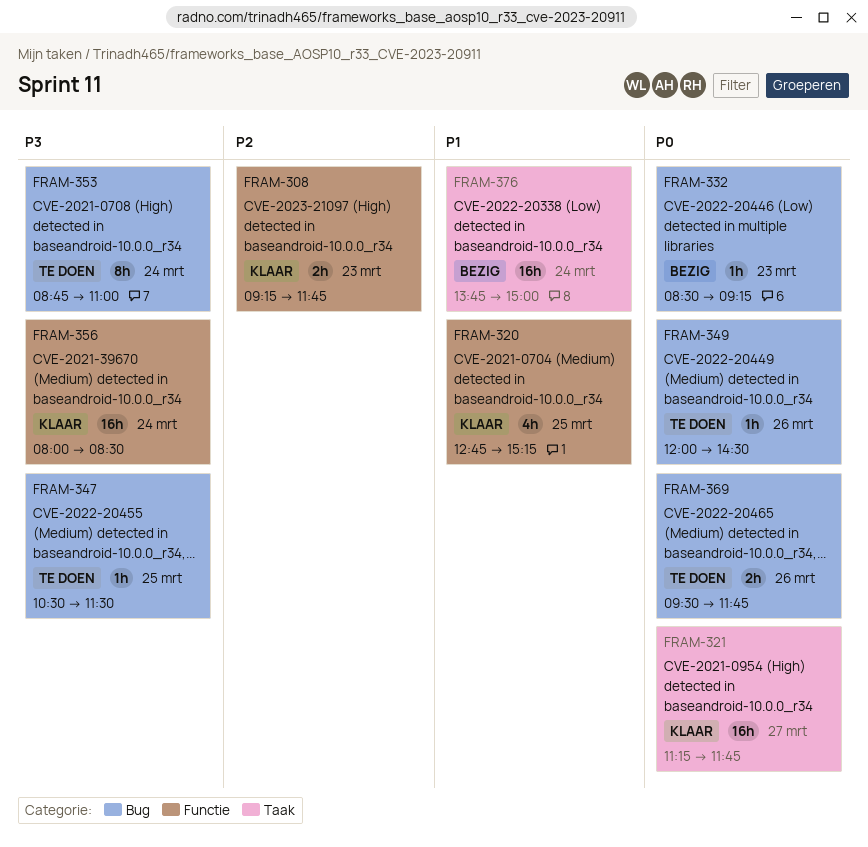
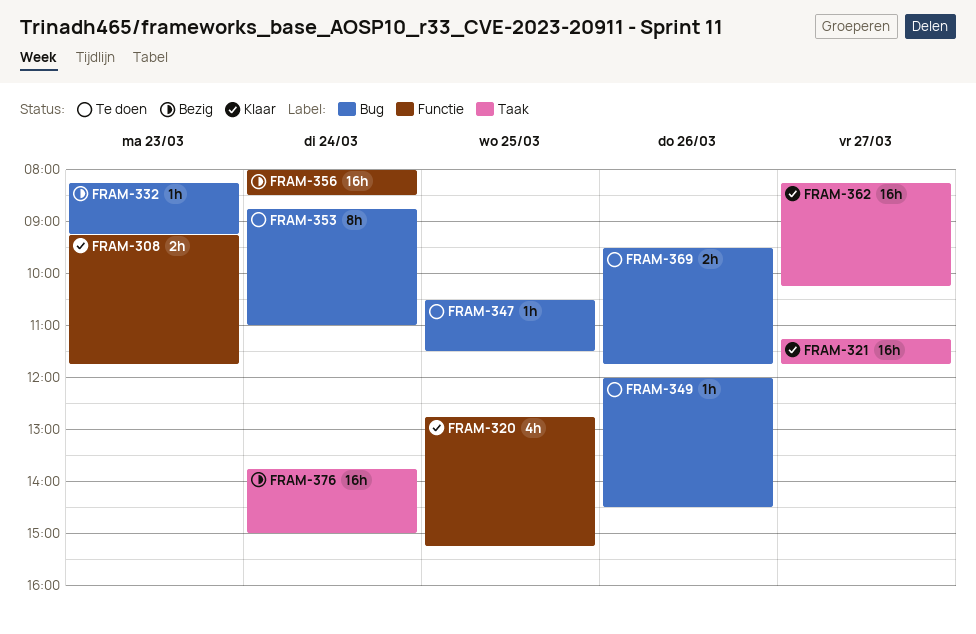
FRAM-332, begins: 08:30 -> 08:15
FRAM-356, status: Klaar -> Bezig
FRAM-362: none -> present

